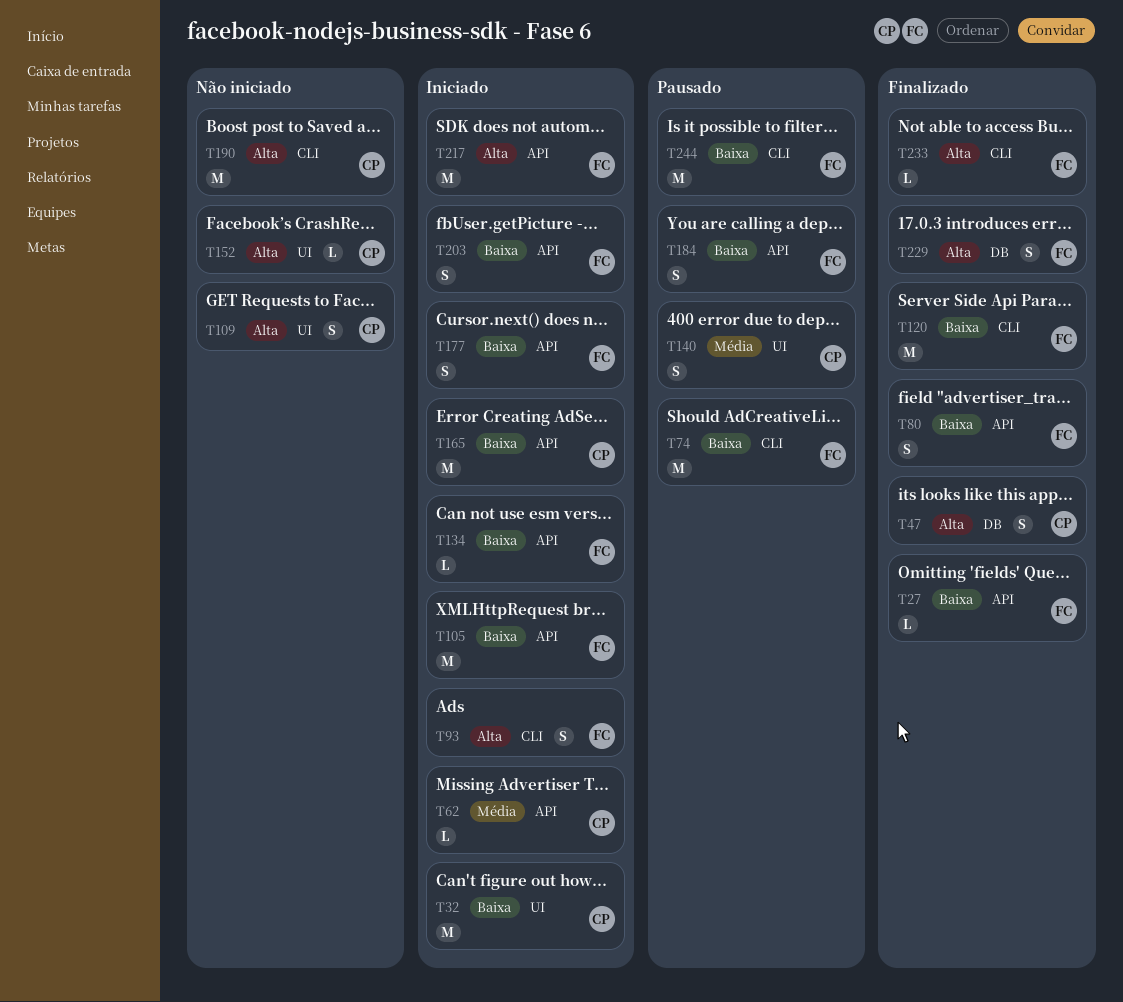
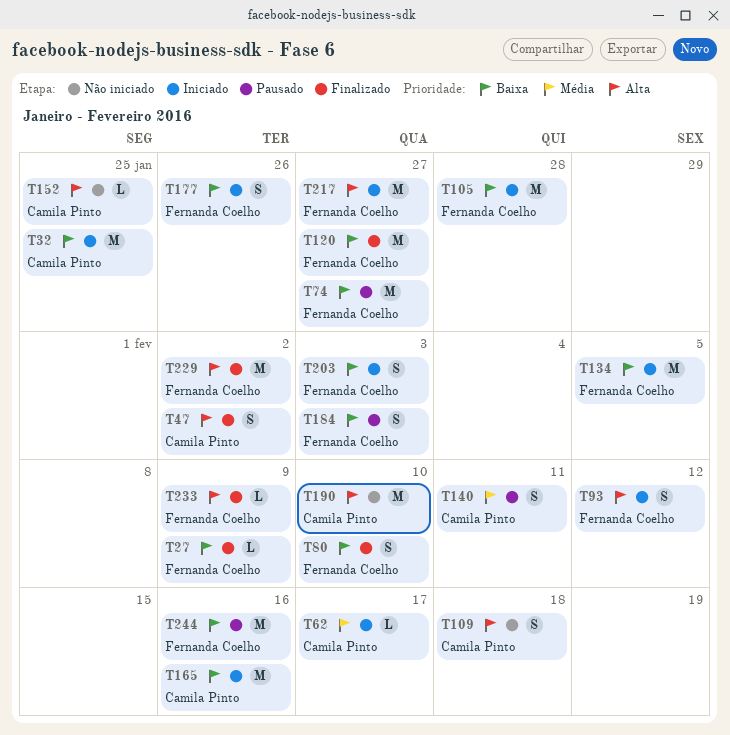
T134, estimate: L -> M
T229, estimate: S -> M

